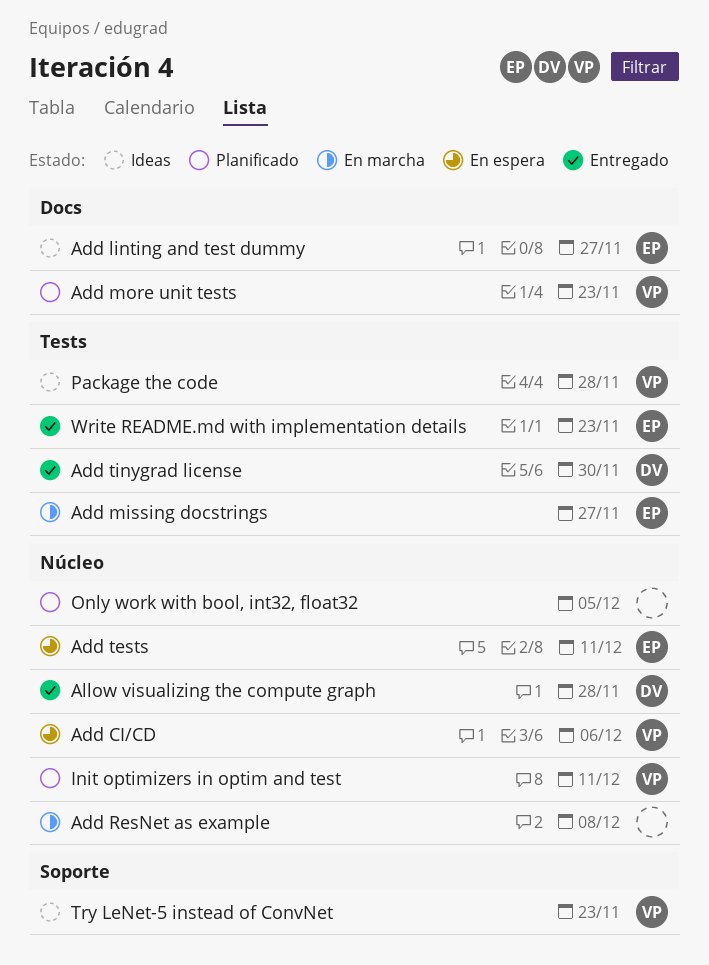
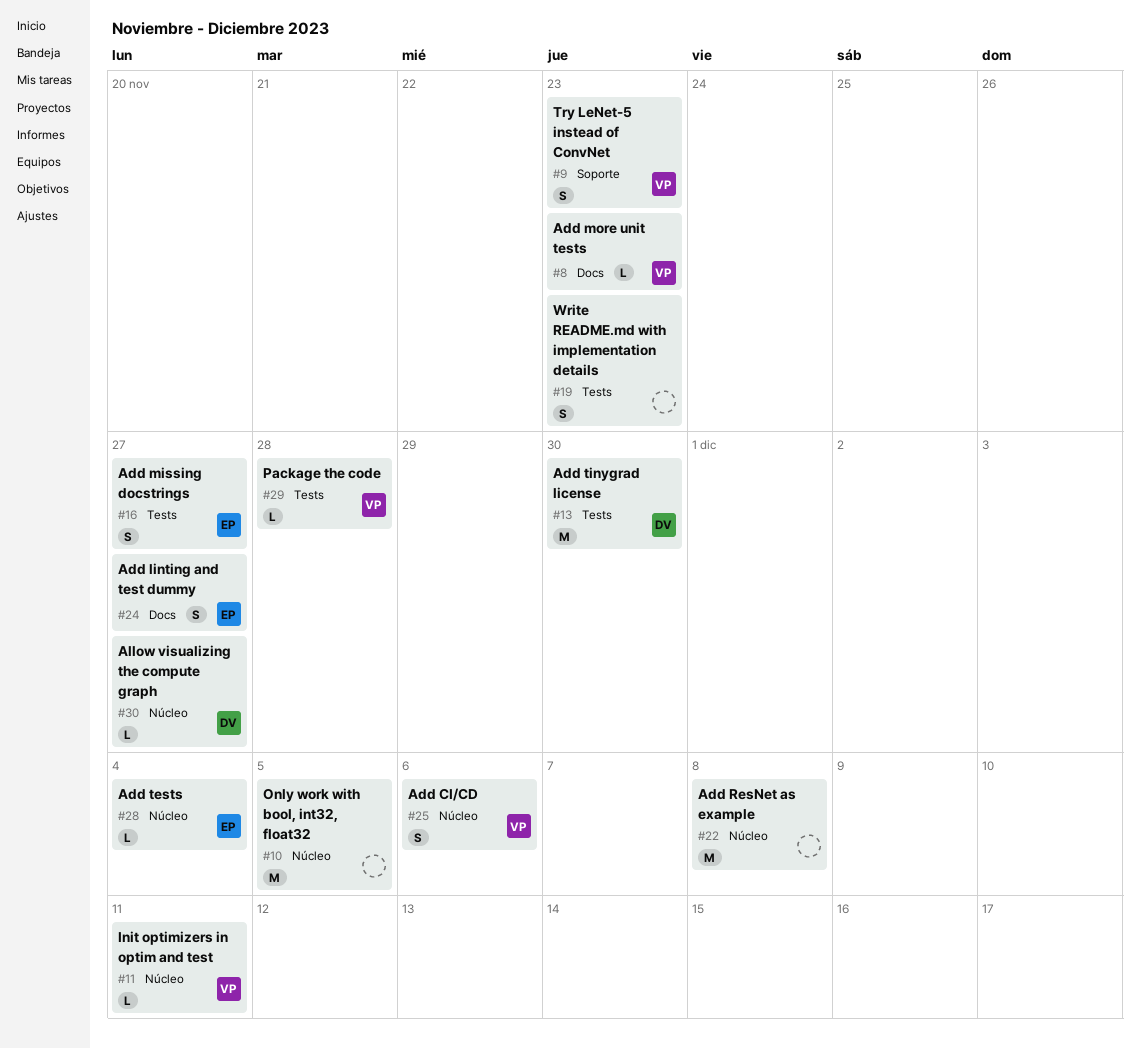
Add tests, due: Dec 11 -> Dec 4
Allow visualizing the compute graph, due: Nov 28 -> Nov 27
Write README.md with implementation details, owner: EP -> none

